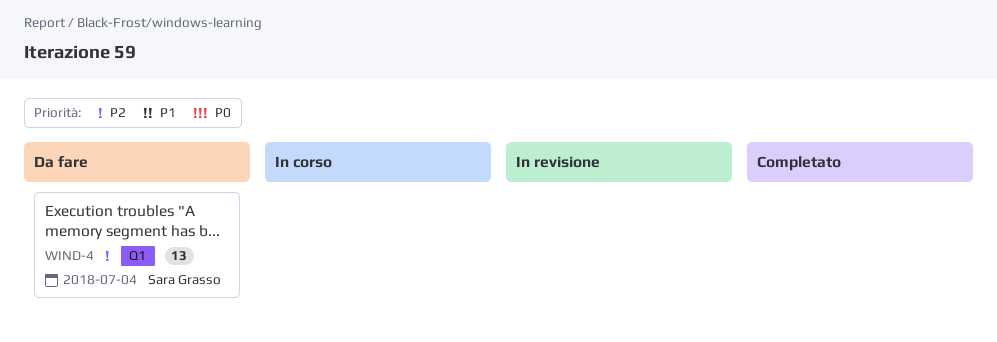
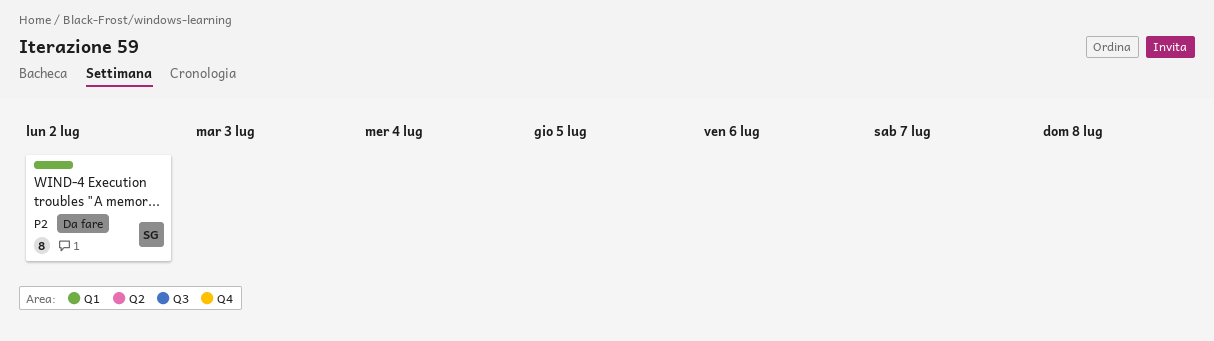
WIND-4, estimate: 13 -> 8
WIND-4, due: Jul 4 -> Jul 2

